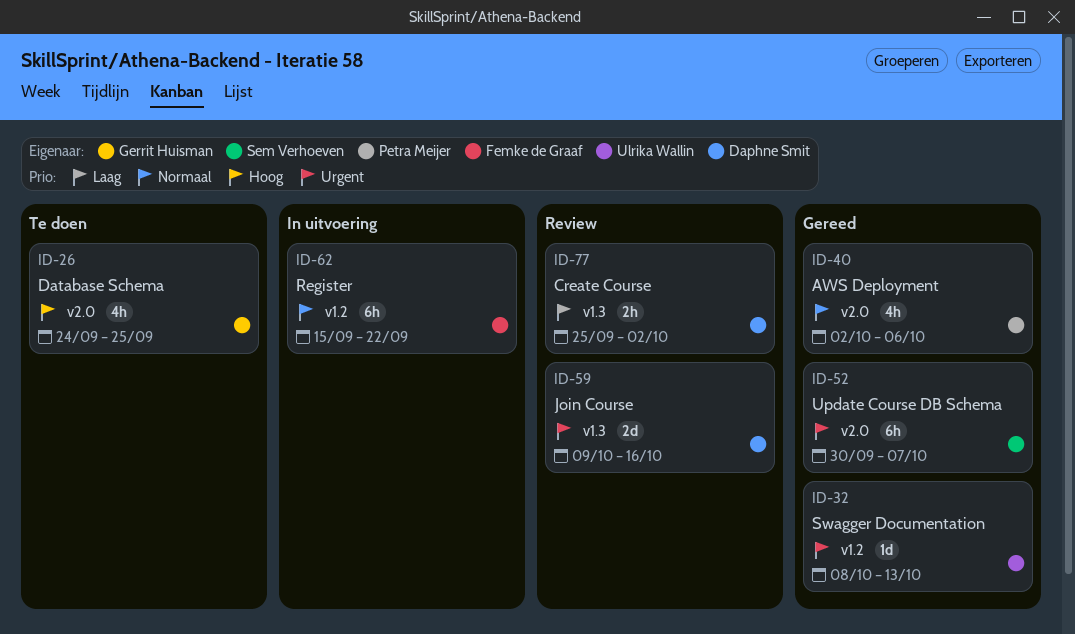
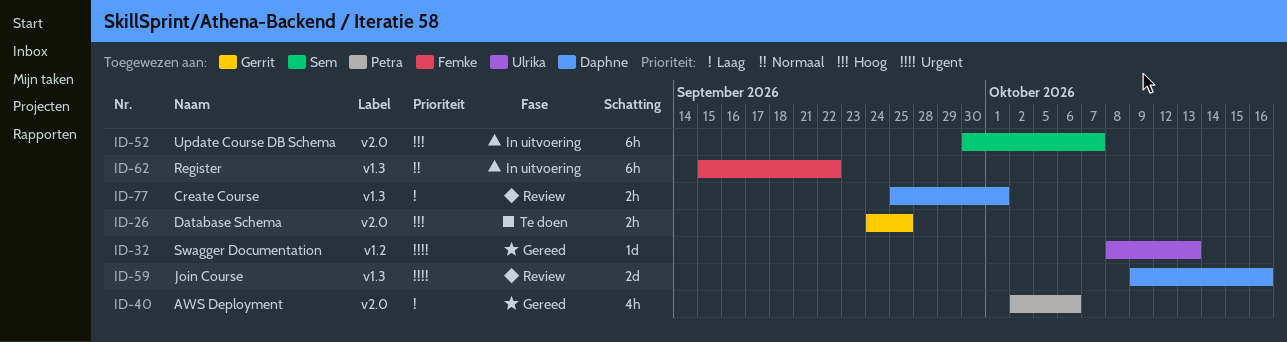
ID-26, estimate: 4h -> 2h
ID-40, priority: Normaal -> Laag
ID-52, status: Gereed -> In uitvoering
ID-52, priority: Urgent -> Hoog
ID-62, label: v1.2 -> v1.3
ID-77, due: Oct 2 -> Oct 1

